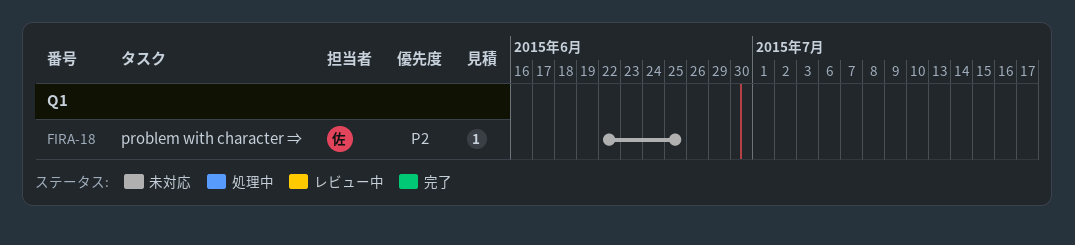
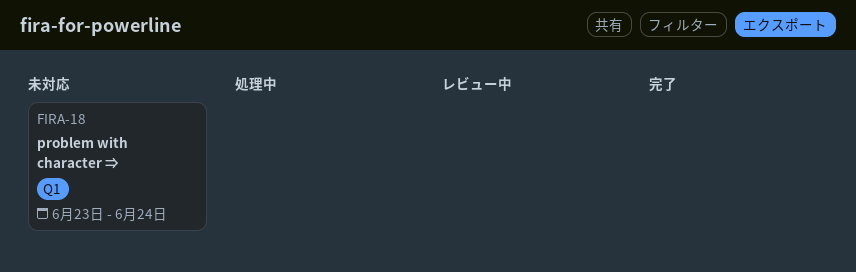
FIRA-18, start: Jun 22 -> Jun 23
FIRA-18, due: Jun 25 -> Jun 24

